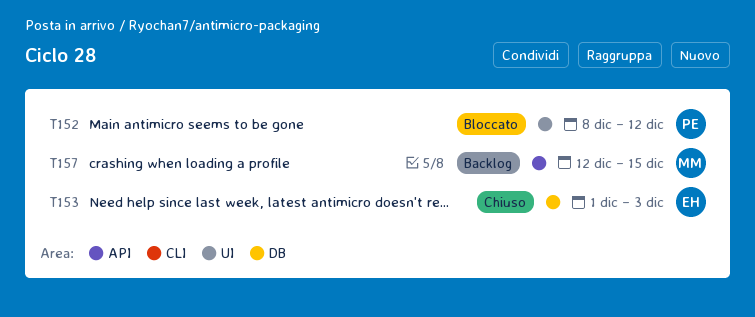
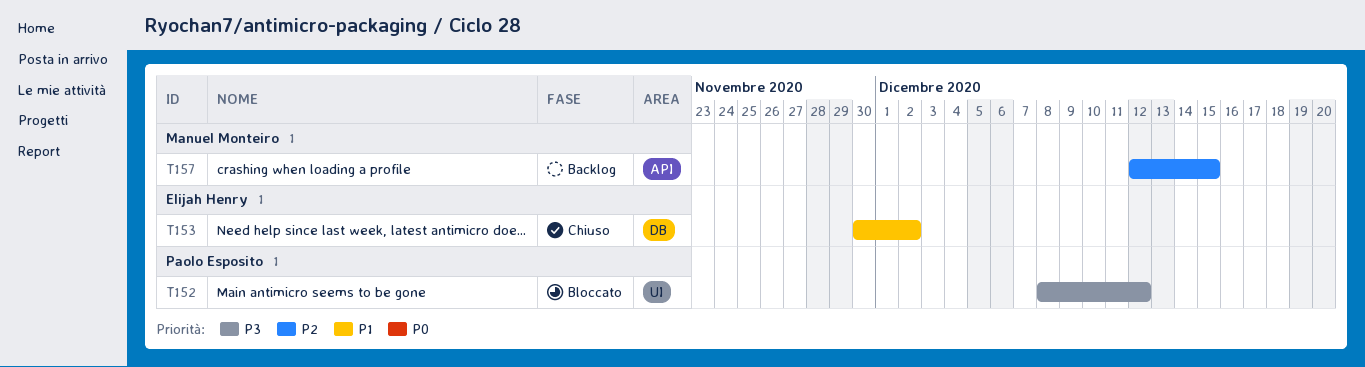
T153, start: Dec 1 -> Nov 30
T153, due: Dec 3 -> Dec 2

